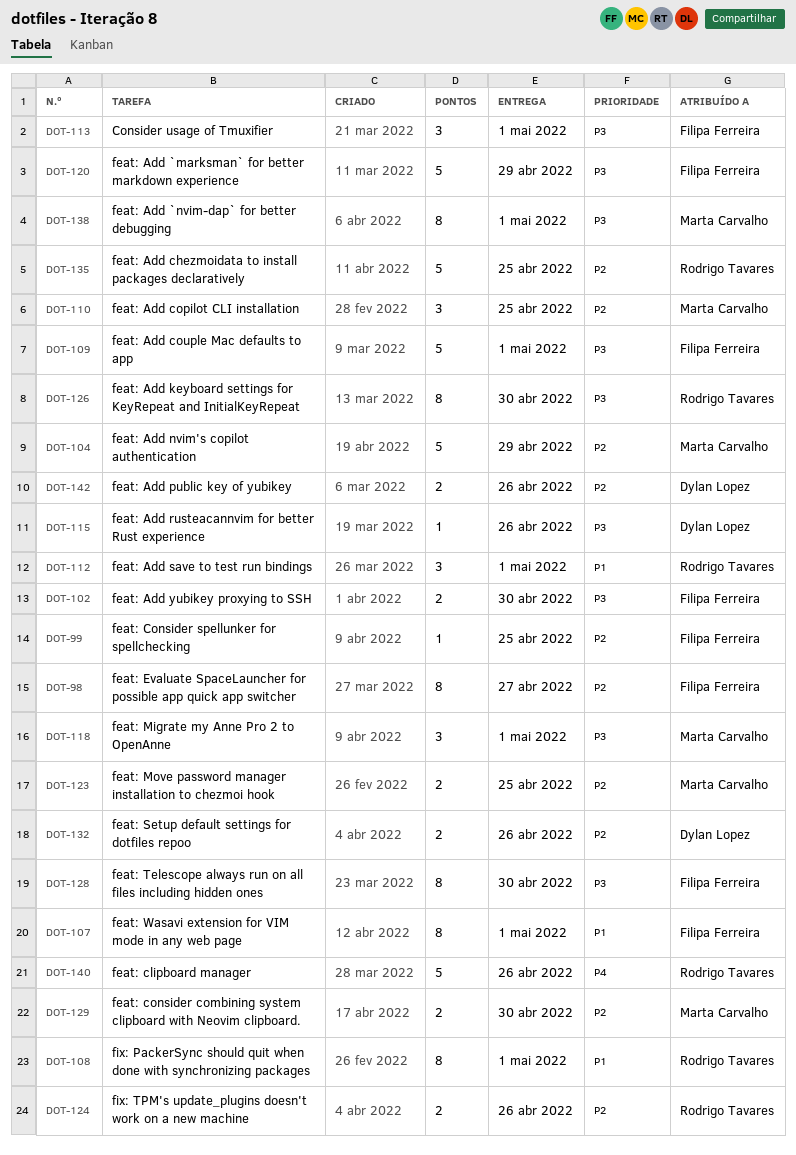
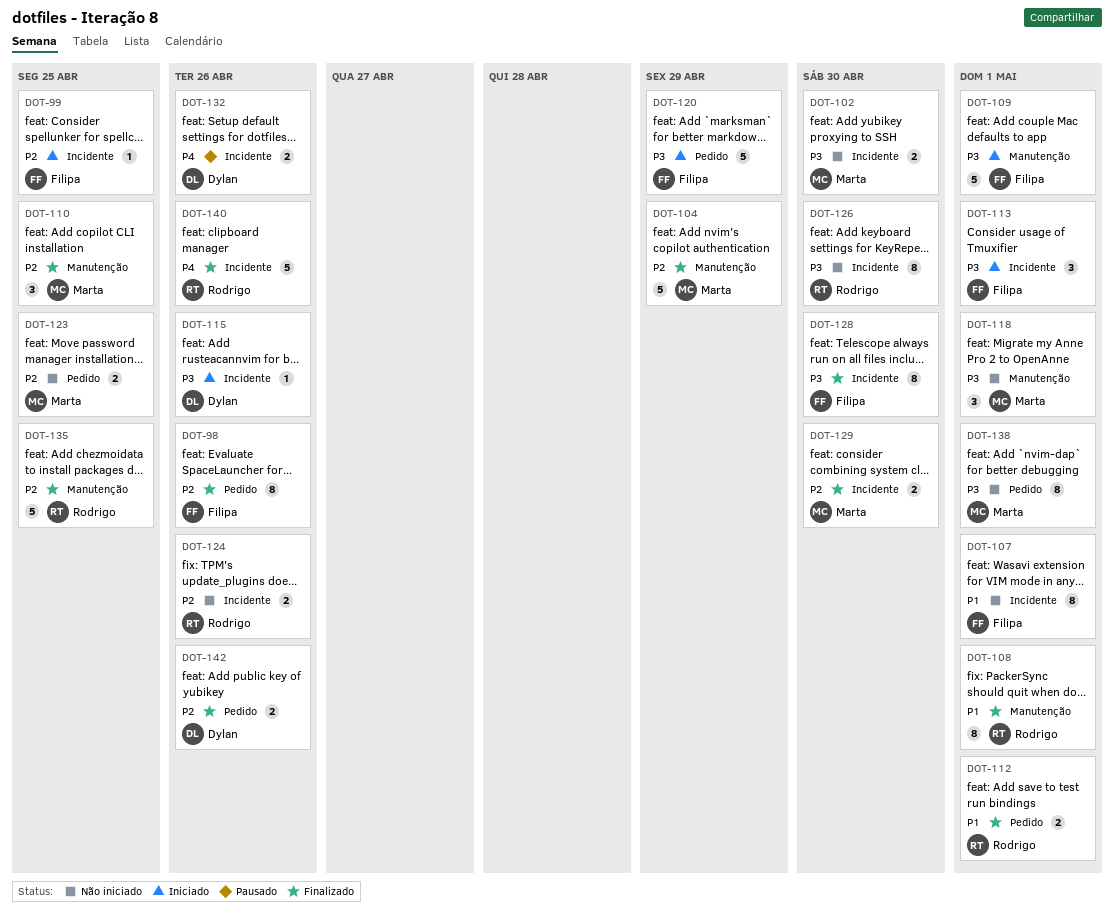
DOT-98, due: Apr 27 -> Apr 26
DOT-102, owner: Filipa Ferreira -> Marta Carvalho
DOT-112, estimate: 3 -> 2
DOT-132, priority: P2 -> P4

